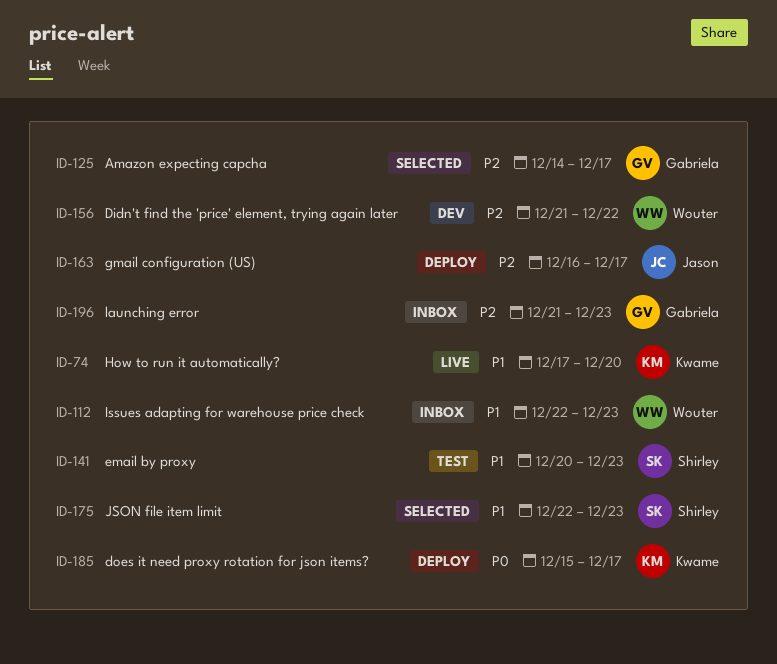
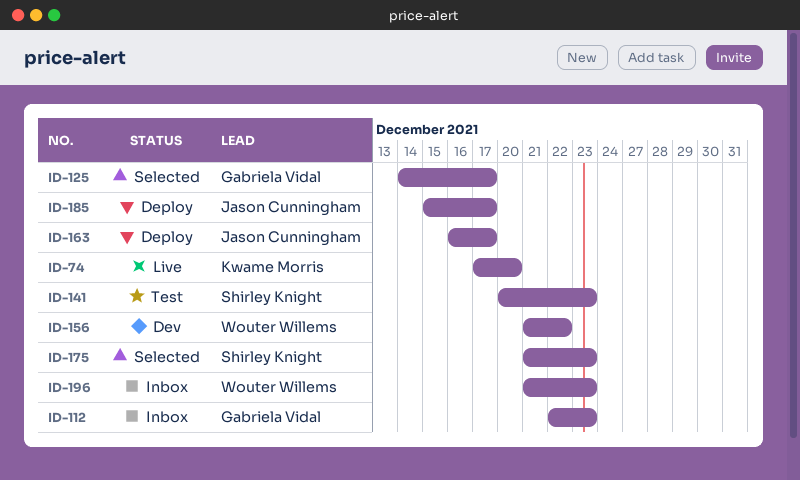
ID-112, owner: Wouter Willems -> Gabriela Vidal
ID-175, start: Dec 22 -> Dec 21
ID-185, owner: Kwame Morris -> Jason Cunningham
ID-196, owner: Gabriela Vidal -> Wouter Willems

